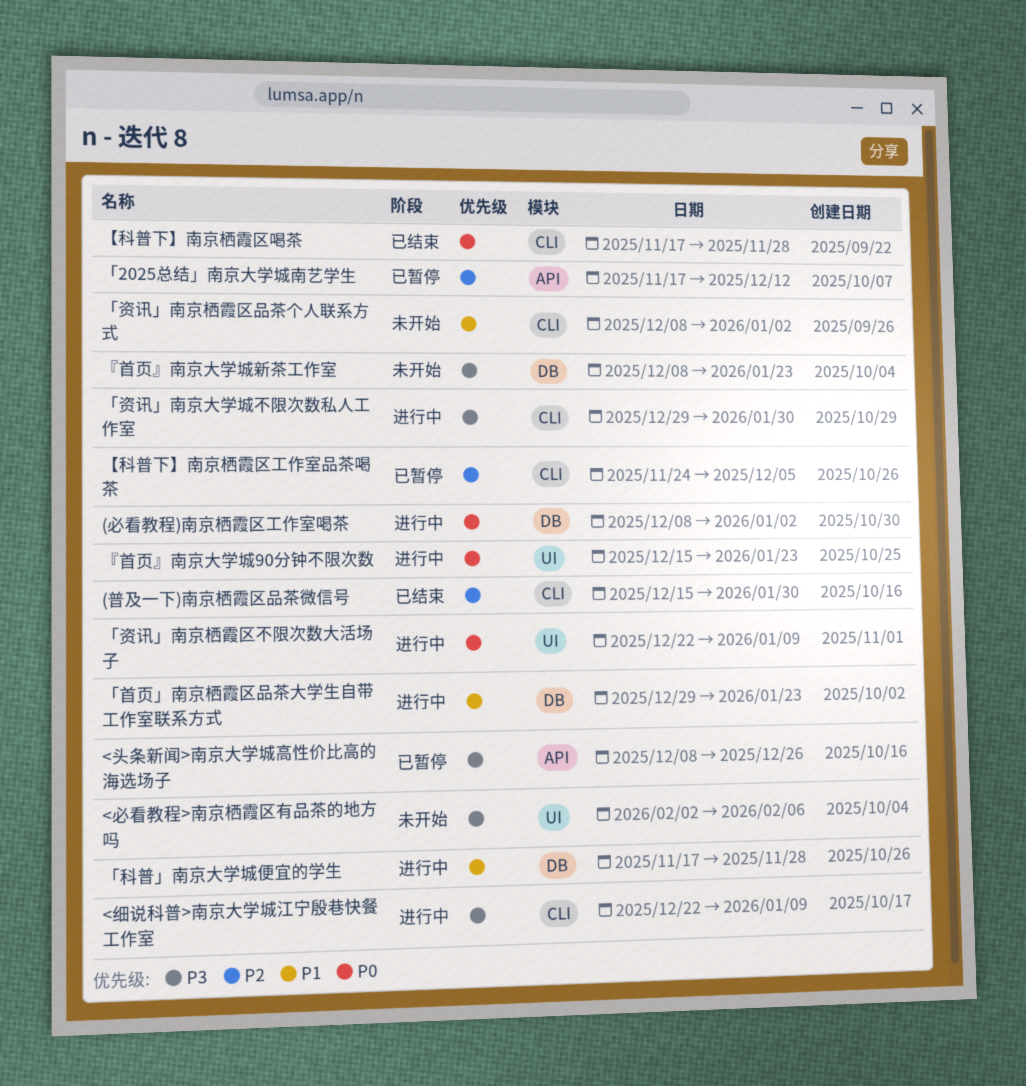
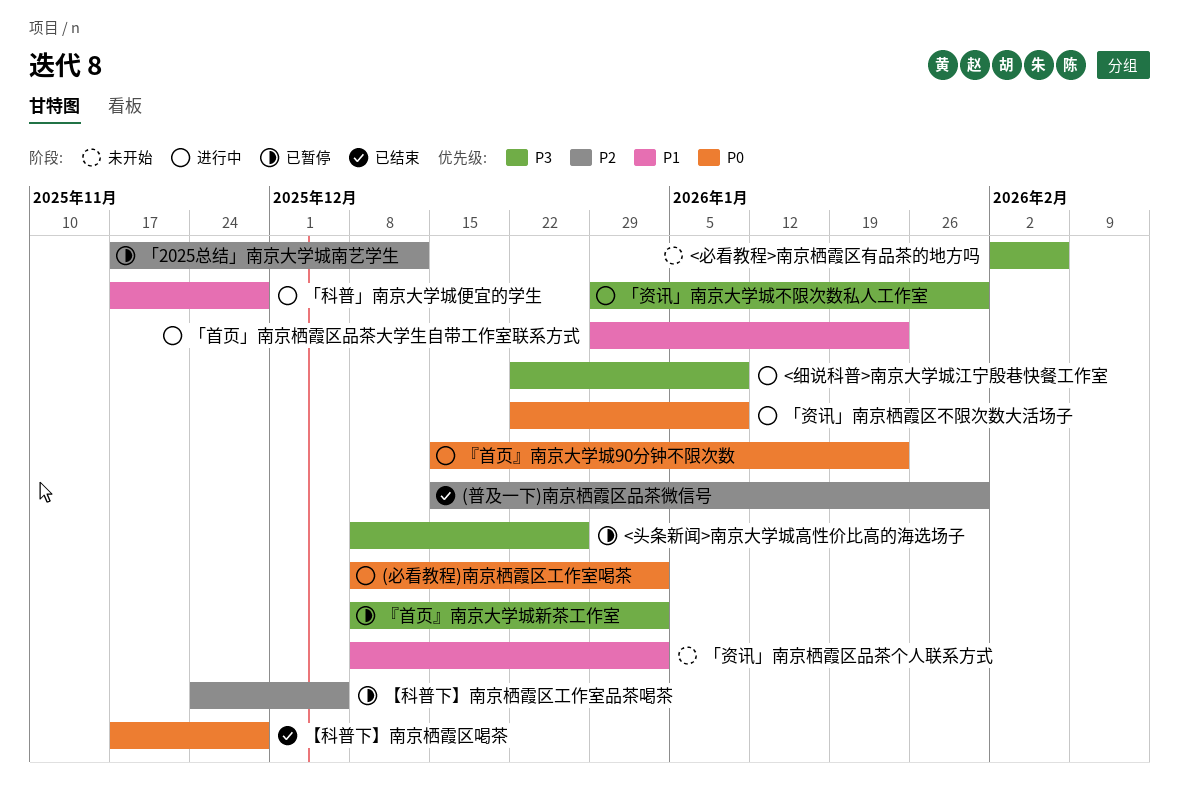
『首页』南京大学城新茶工作室, status: 未开始 -> 已暂停
『首页』南京大学城新茶工作室, due: Jan 23 -> Jan 2

